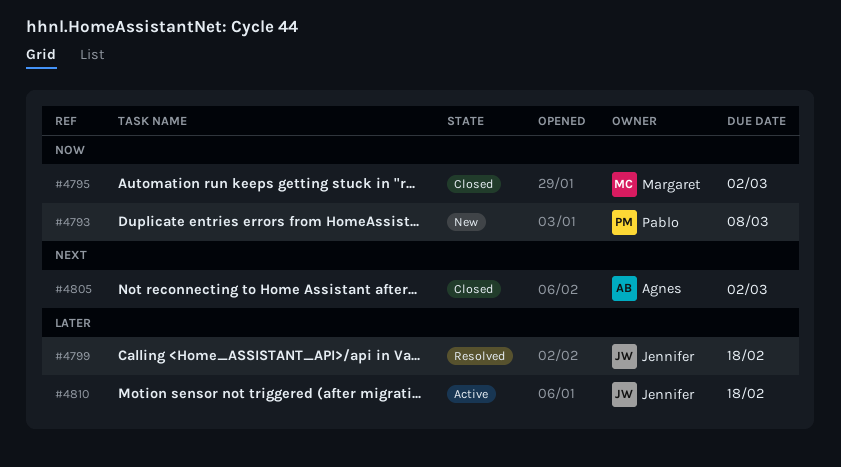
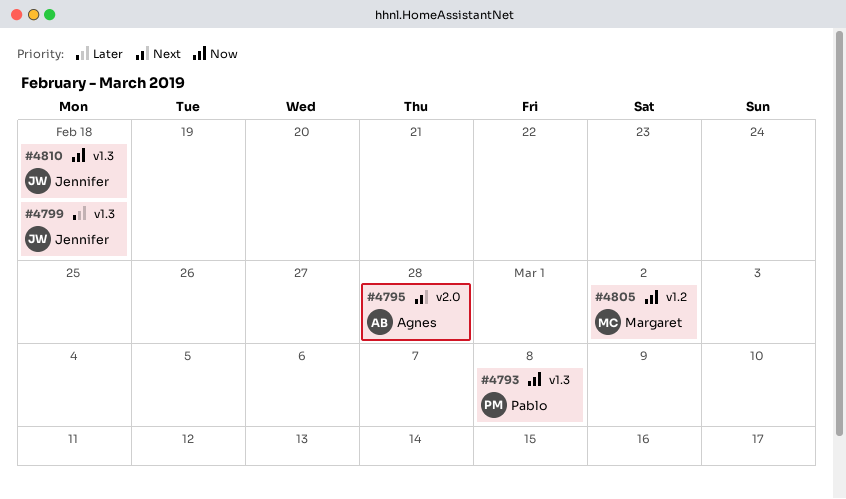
#4795, owner: Margaret -> Agnes
#4795, priority: Now -> Next
#4795, due: Mar 2 -> Feb 28
#4805, owner: Agnes -> Margaret
#4805, priority: Next -> Now
#4810, priority: Later -> Now

